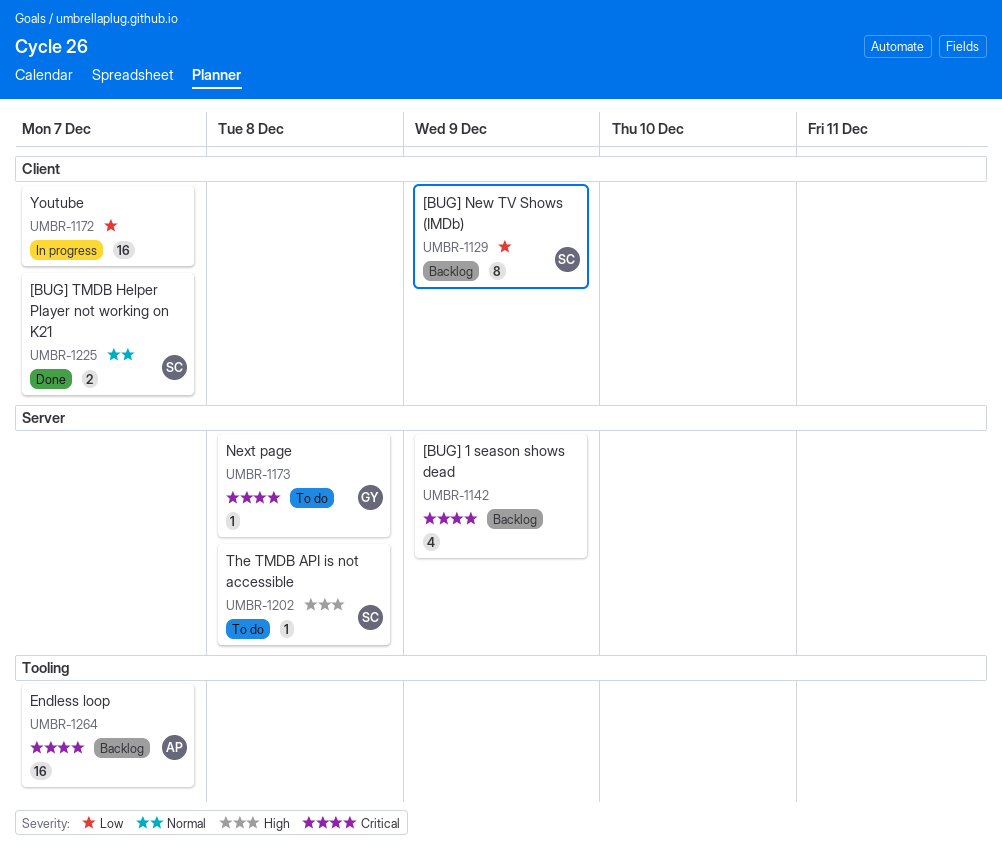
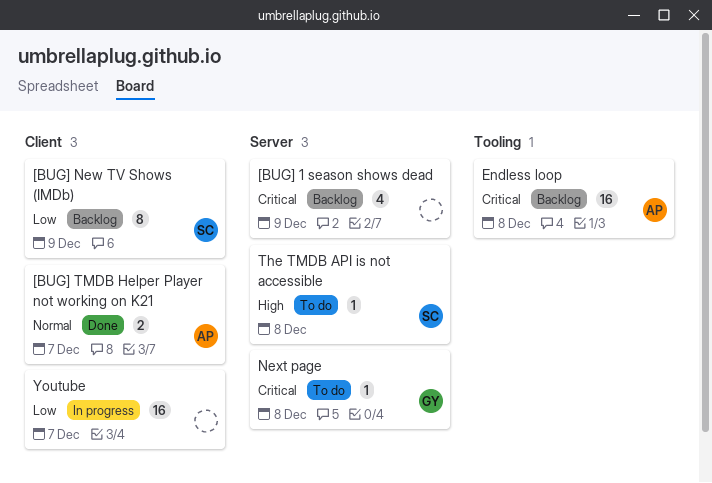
[BUG] TMDB Helper Player not working on K21, owner: SC -> AP
Endless loop, due: Dec 7 -> Dec 8

